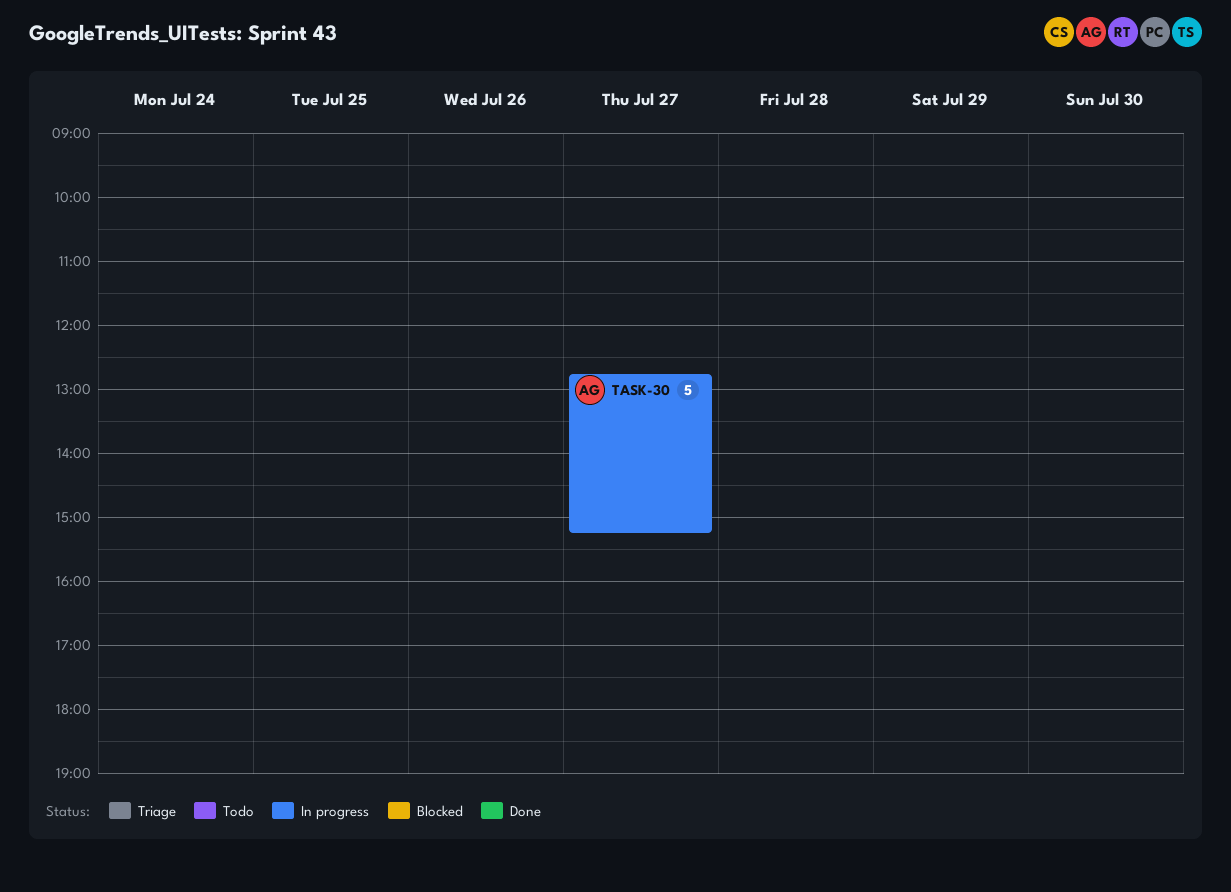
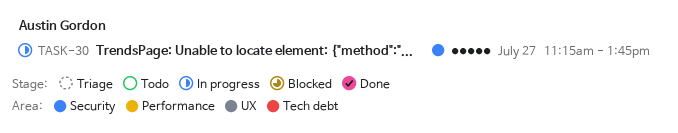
TASK-30, begins: 12:45 -> 11:15
TASK-30, ends: 15:15 -> 13:45

